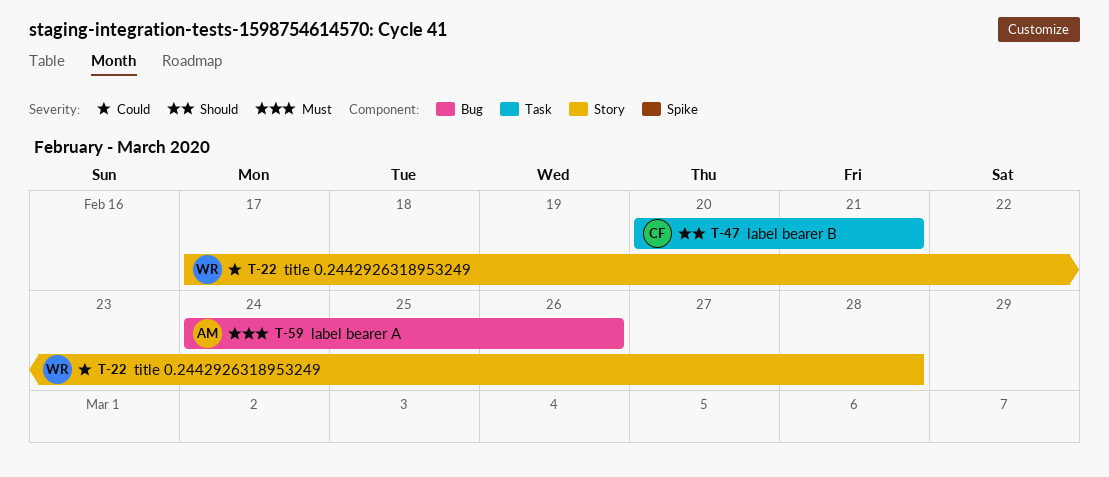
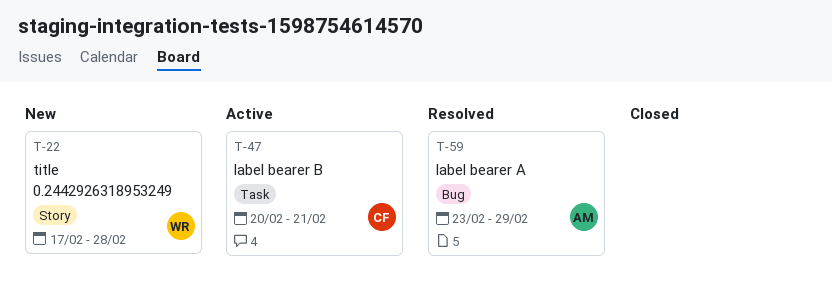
T-59, start: Feb 24 -> Feb 23
T-59, due: Feb 26 -> Feb 29

